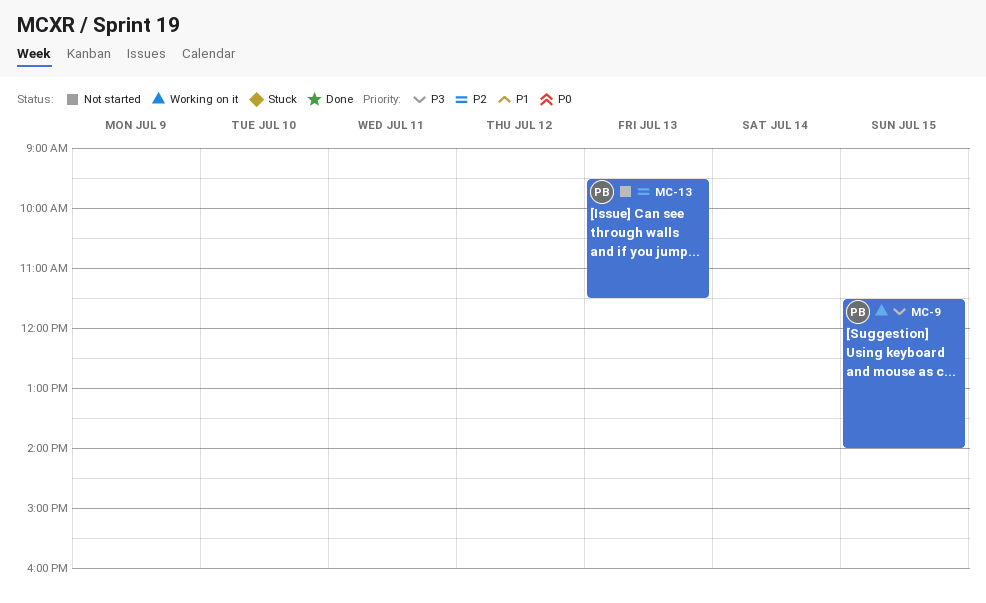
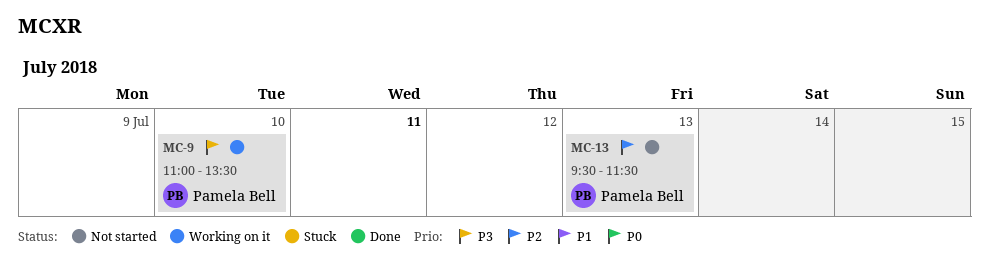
MC-9, day: Jul 15 -> Jul 10
MC-9, begins: 11:30 -> 11:00
MC-9, ends: 14:00 -> 13:30

